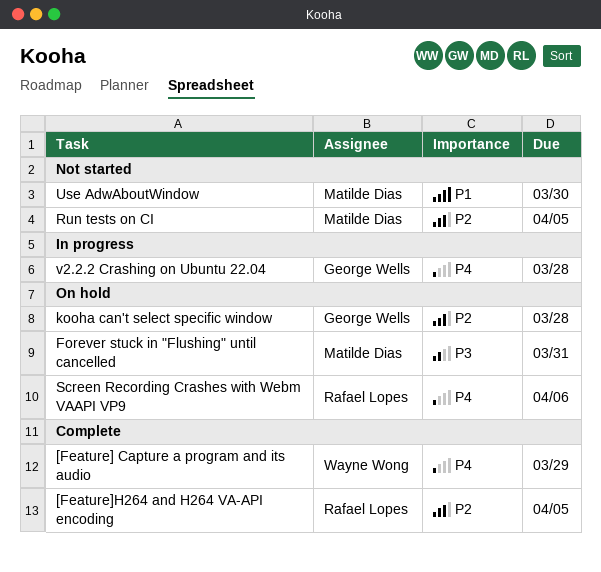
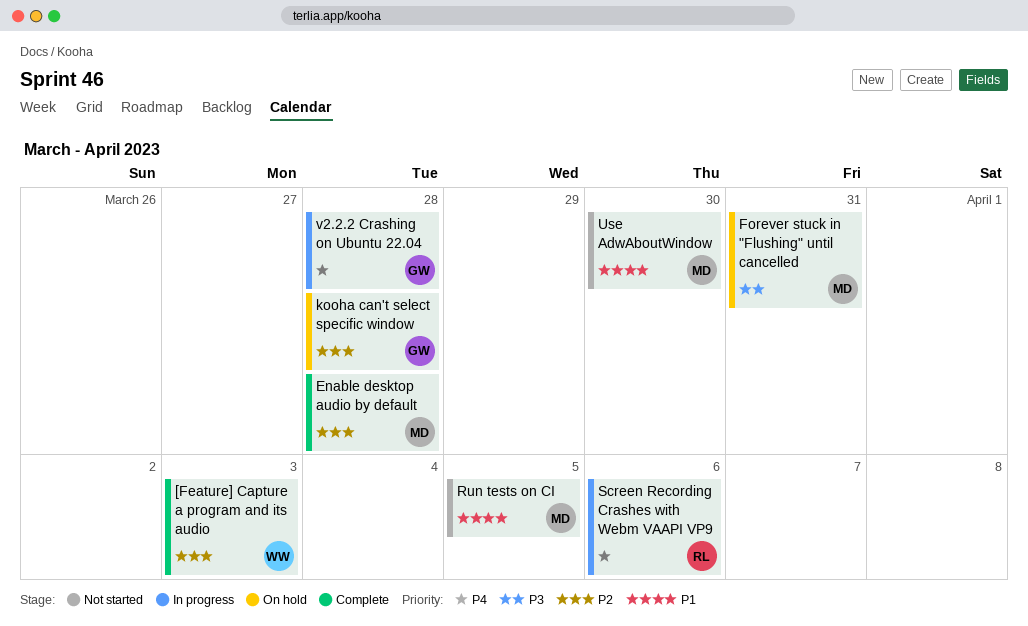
[Feature] Capture a program and its audio, priority: P4 -> P2
[Feature] Capture a program and its audio, due: Mar 29 -> Apr 3
[Feature]H264 and H264 VA-API encoding: present -> none
Enable desktop audio by default: none -> present
Run tests on CI, priority: P2 -> P1
Screen Recording Crashes with Webm VAAPI VP9, status: On hold -> In progress

